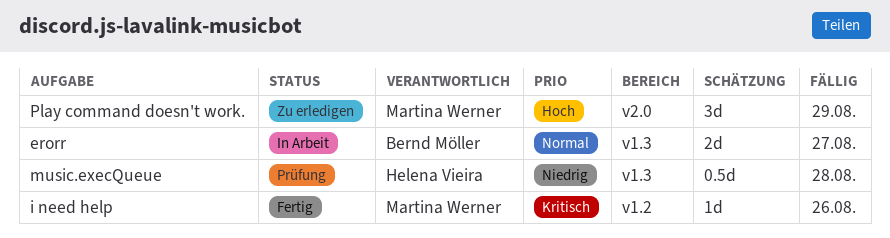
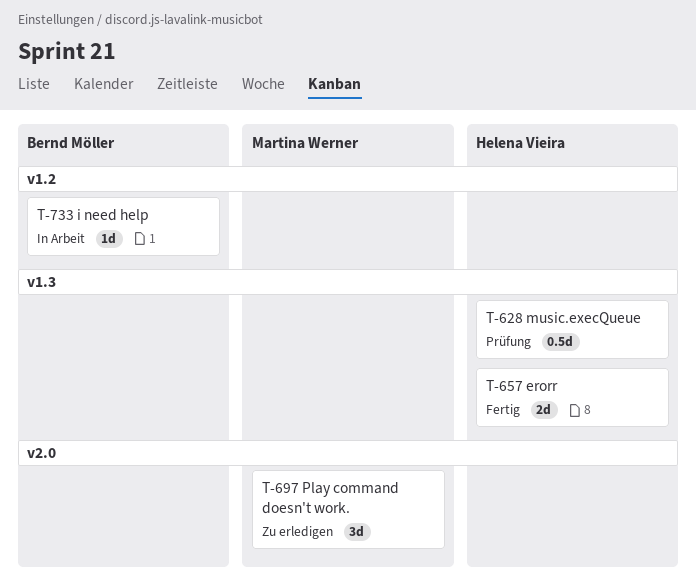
erorr, status: In Arbeit -> Fertig
erorr, owner: Bernd Möller -> Helena Vieira
i need help, status: Fertig -> In Arbeit
i need help, owner: Martina Werner -> Bernd Möller

